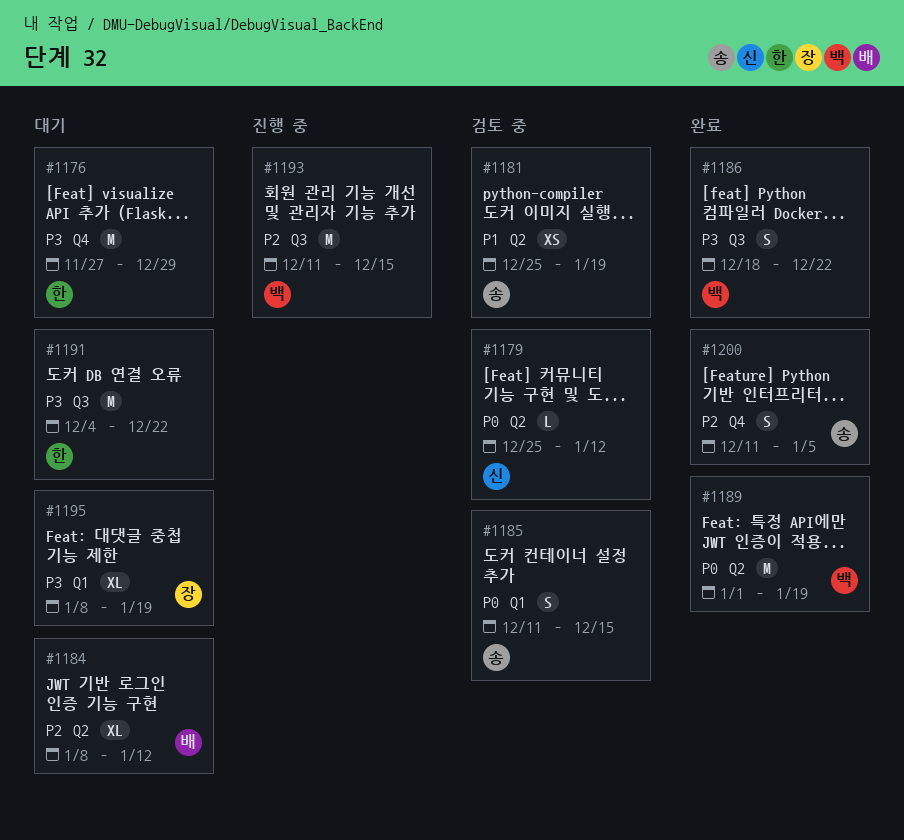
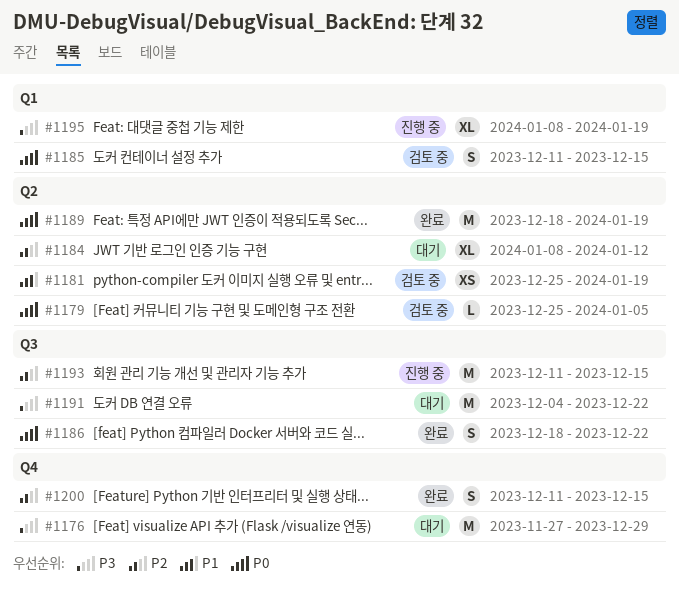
#1179, due: Jan 12 -> Jan 5
#1186, priority: P3 -> P0
#1189, start: Jan 1 -> Dec 18
#1195, status: 대기 -> 진행 중
#1200, due: Jan 5 -> Dec 15

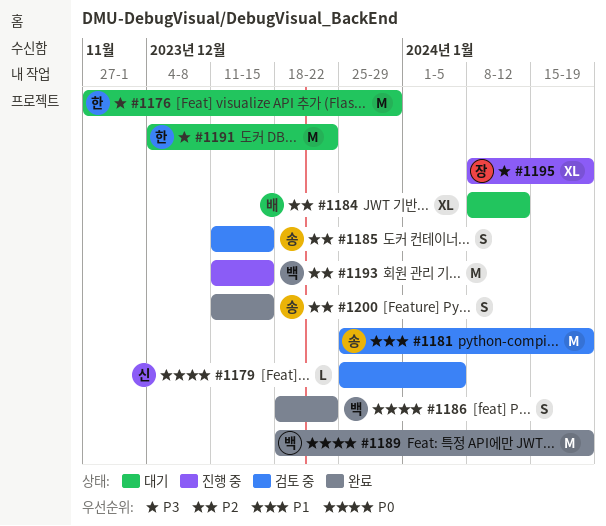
#1181, estimate: XS -> M
#1185, priority: P0 -> P2

